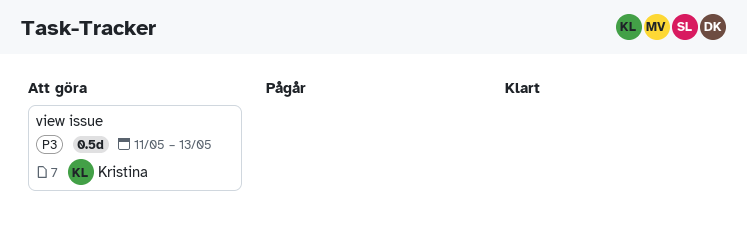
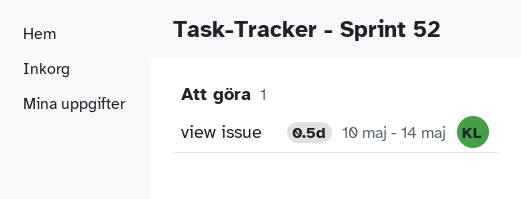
view issue, start: May 11 -> May 10
view issue, due: May 13 -> May 14

